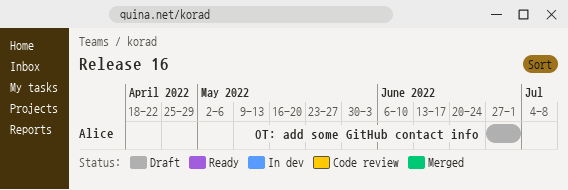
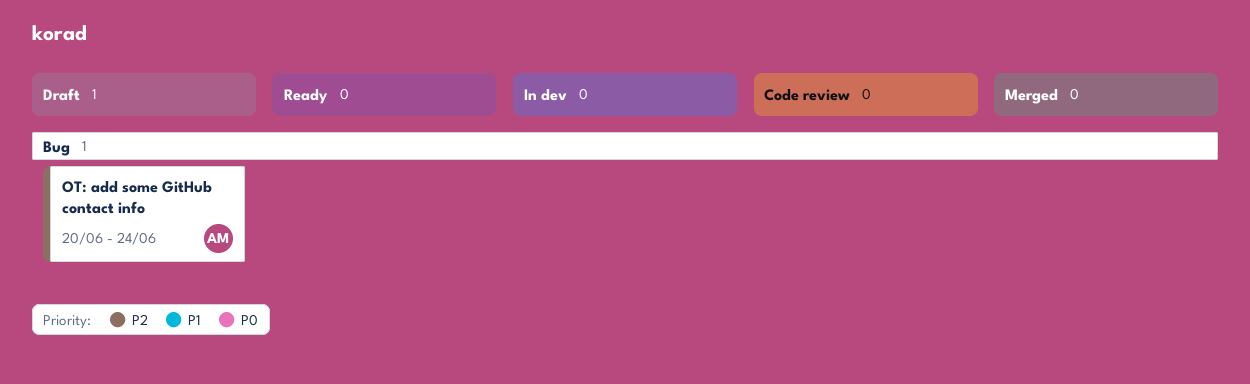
OT: add some GitHub contact info, start: Jun 27 -> Jun 20
OT: add some GitHub contact info, due: Jul 1 -> Jun 24

